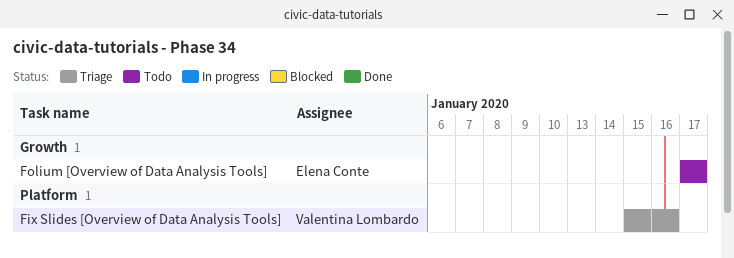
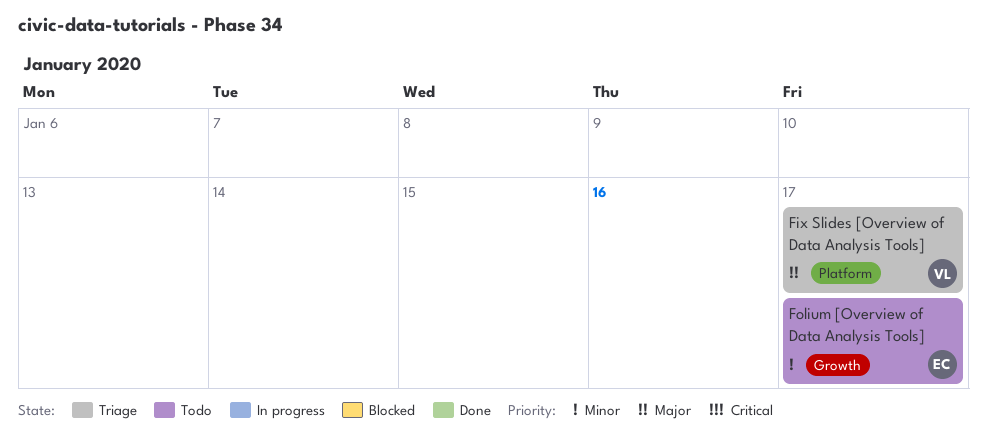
Fix Slides [Overview of Data Analysis Tools], due: Jan 16 -> Jan 17

